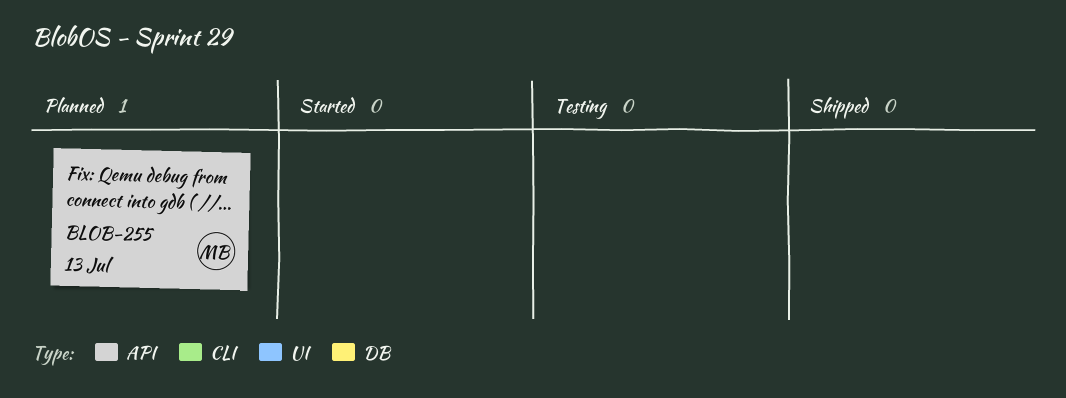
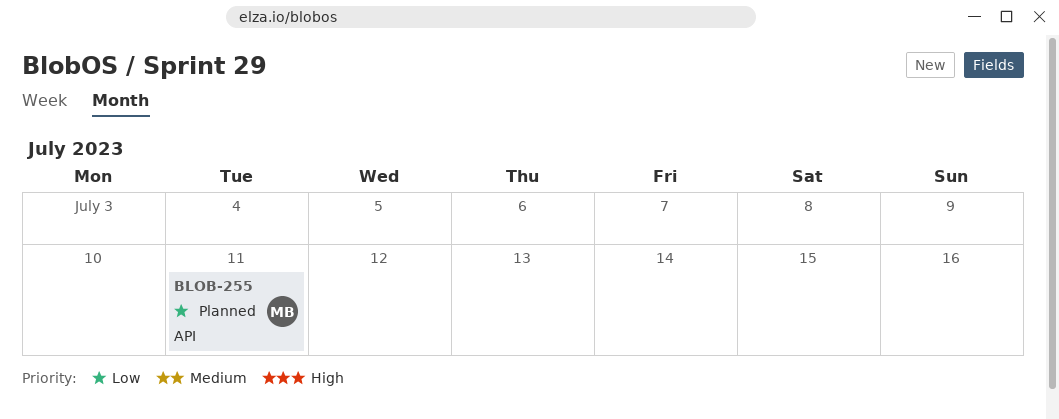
BLOB-255, due: Jul 13 -> Jul 11

